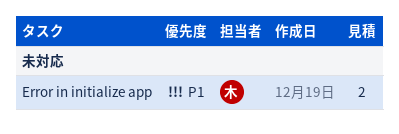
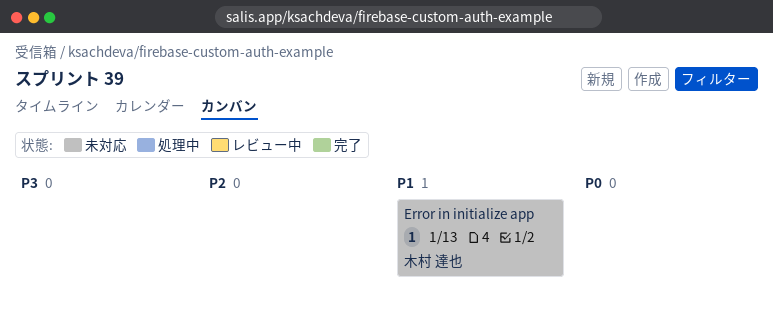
Error in initialize app, estimate: 2 -> 1

